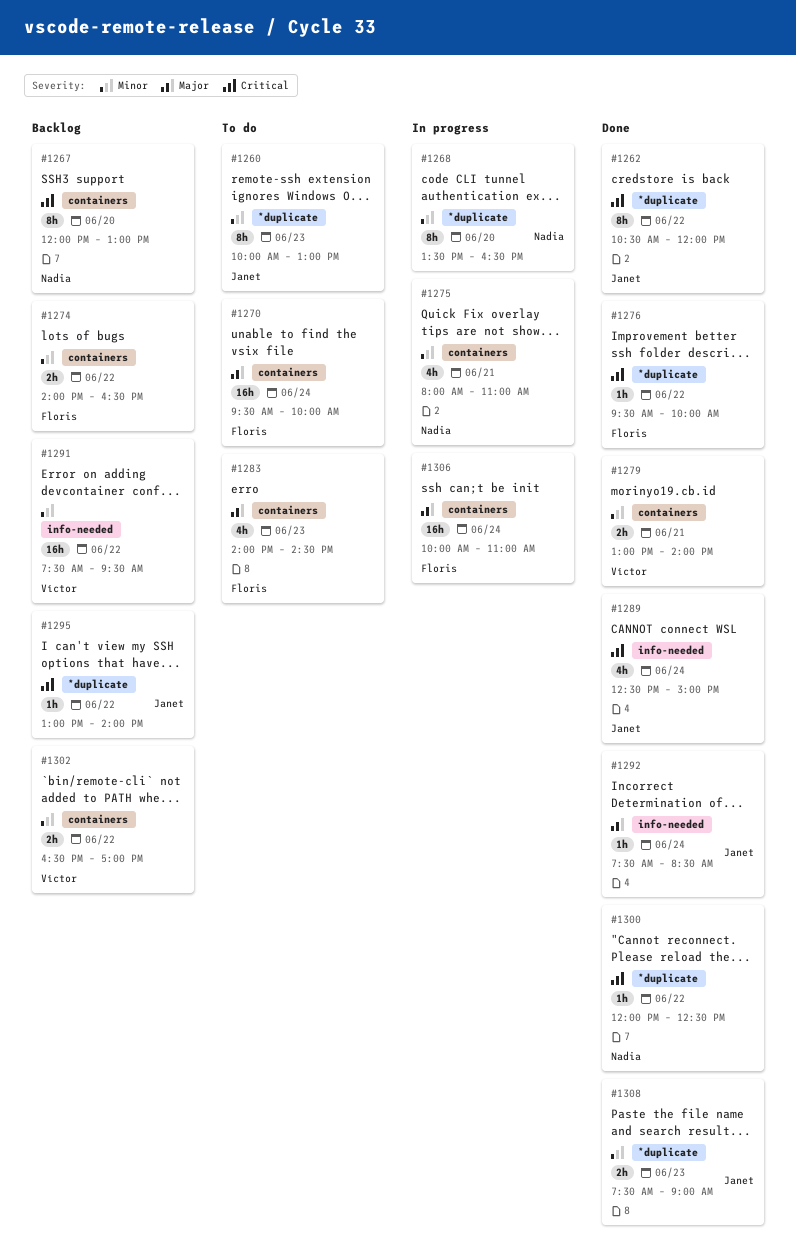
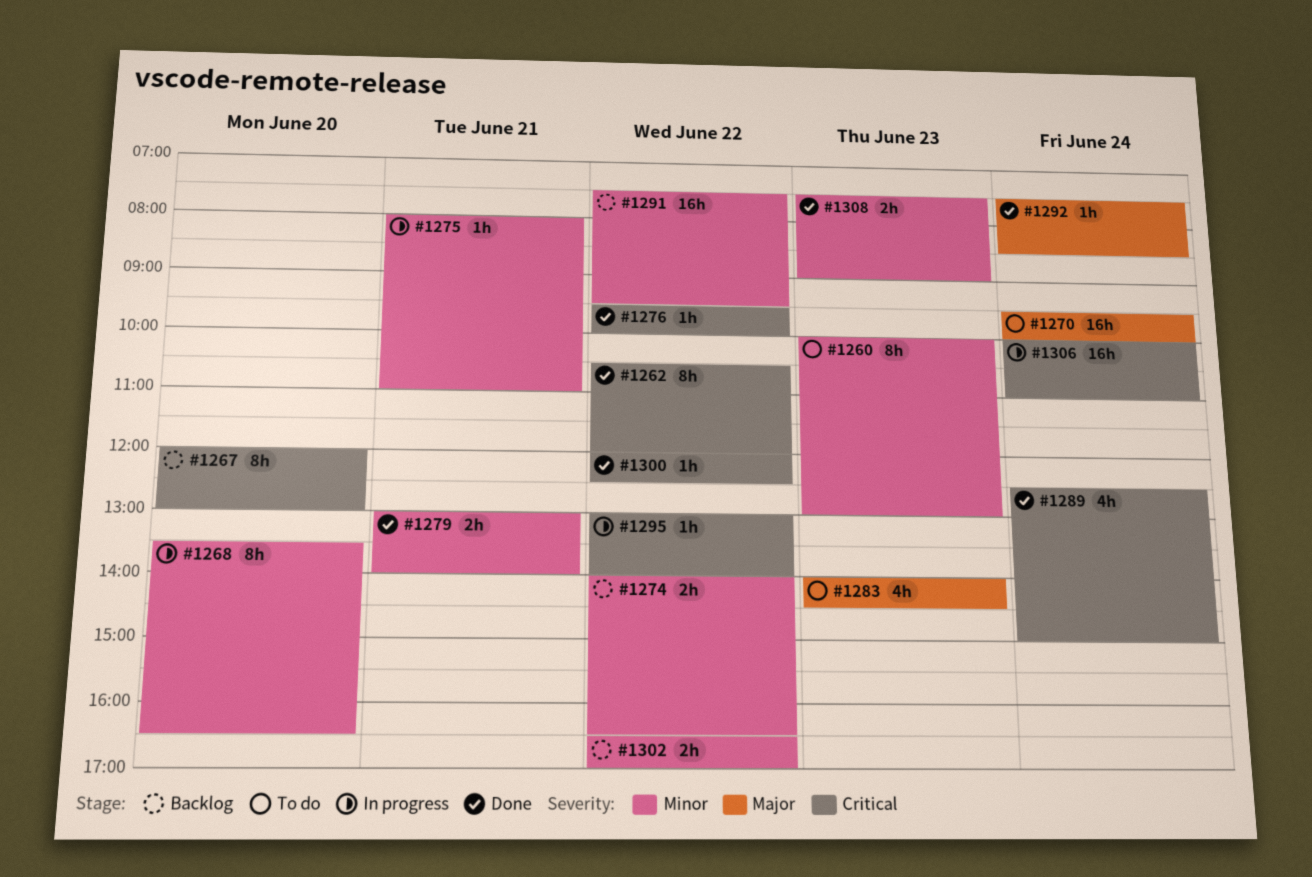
#1275, estimate: 4h -> 1h
#1295, status: Backlog -> In progress
#1306, priority: Major -> Critical

